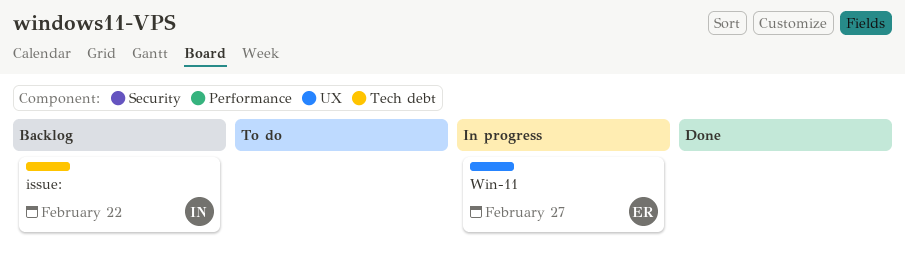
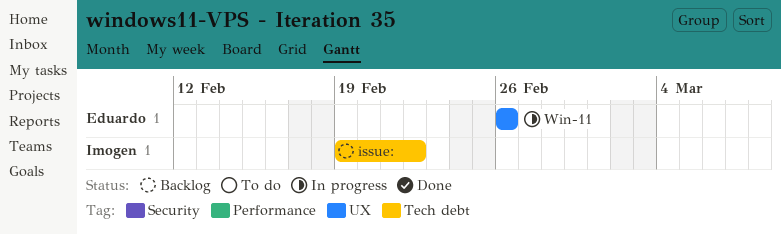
Win-11, due: Feb 27 -> Feb 26

